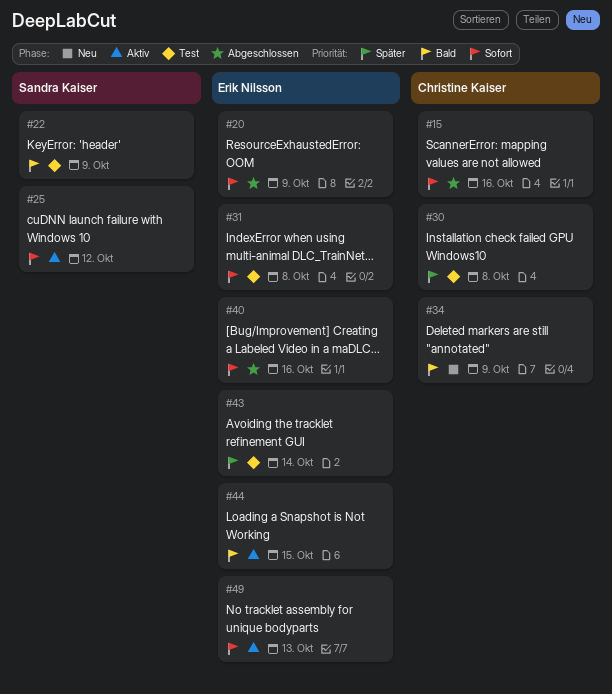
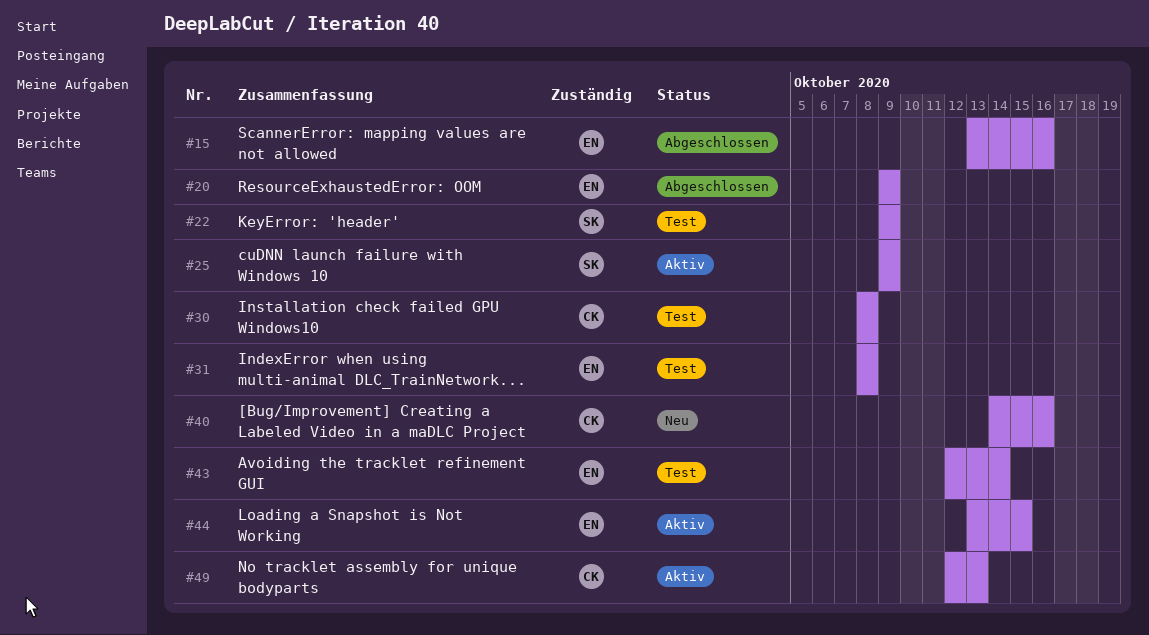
#15, owner: Christine Kaiser -> Erik Nilsson
#25, due: Oct 12 -> Oct 9
#34: present -> none
#40, status: Abgeschlossen -> Neu
#40, owner: Erik Nilsson -> Christine Kaiser
#49, owner: Erik Nilsson -> Christine Kaiser

